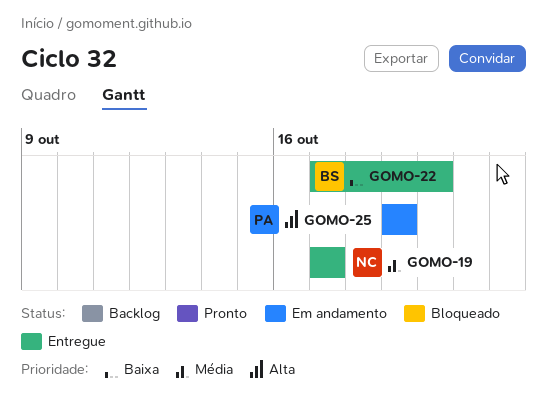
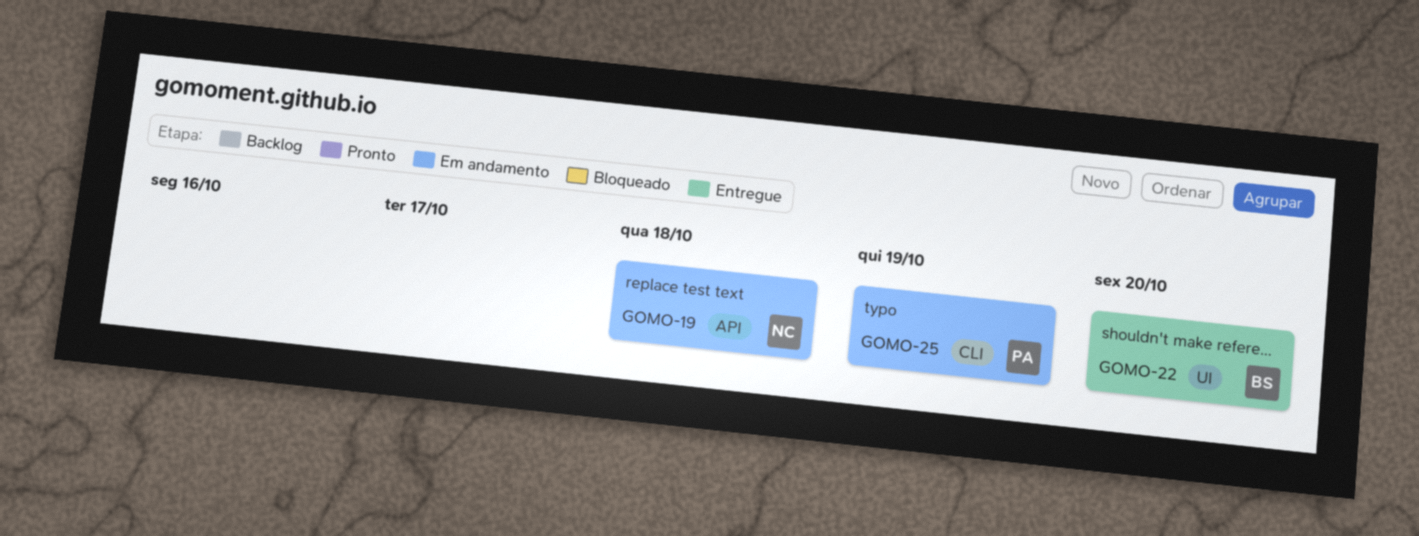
GOMO-19, status: Entregue -> Em andamento
GOMO-19, due: Oct 17 -> Oct 18

